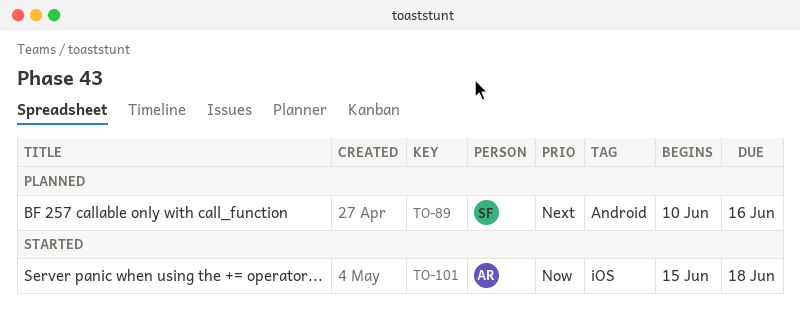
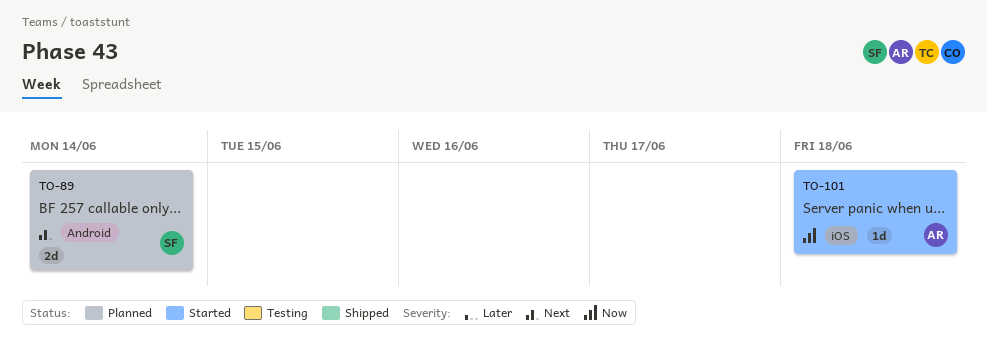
TO-89, due: Jun 16 -> Jun 14

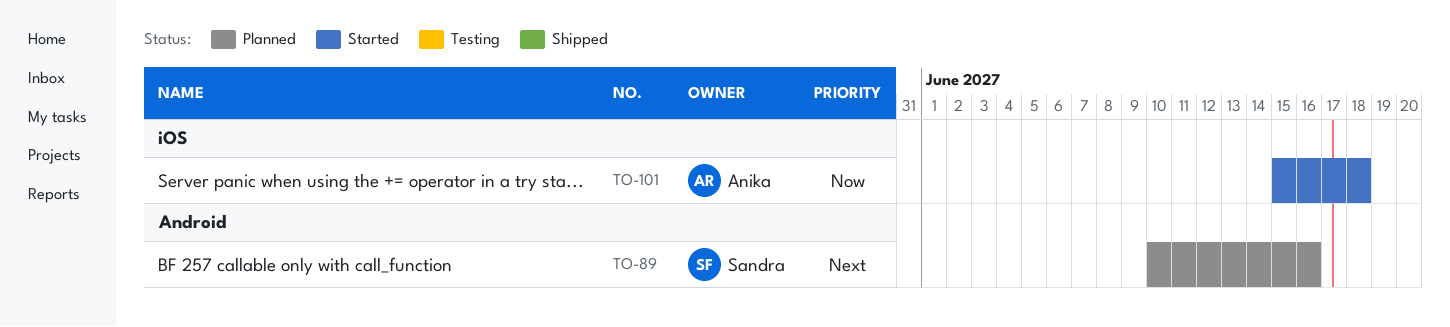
TO-89, due: Jun 14 -> Jun 16

